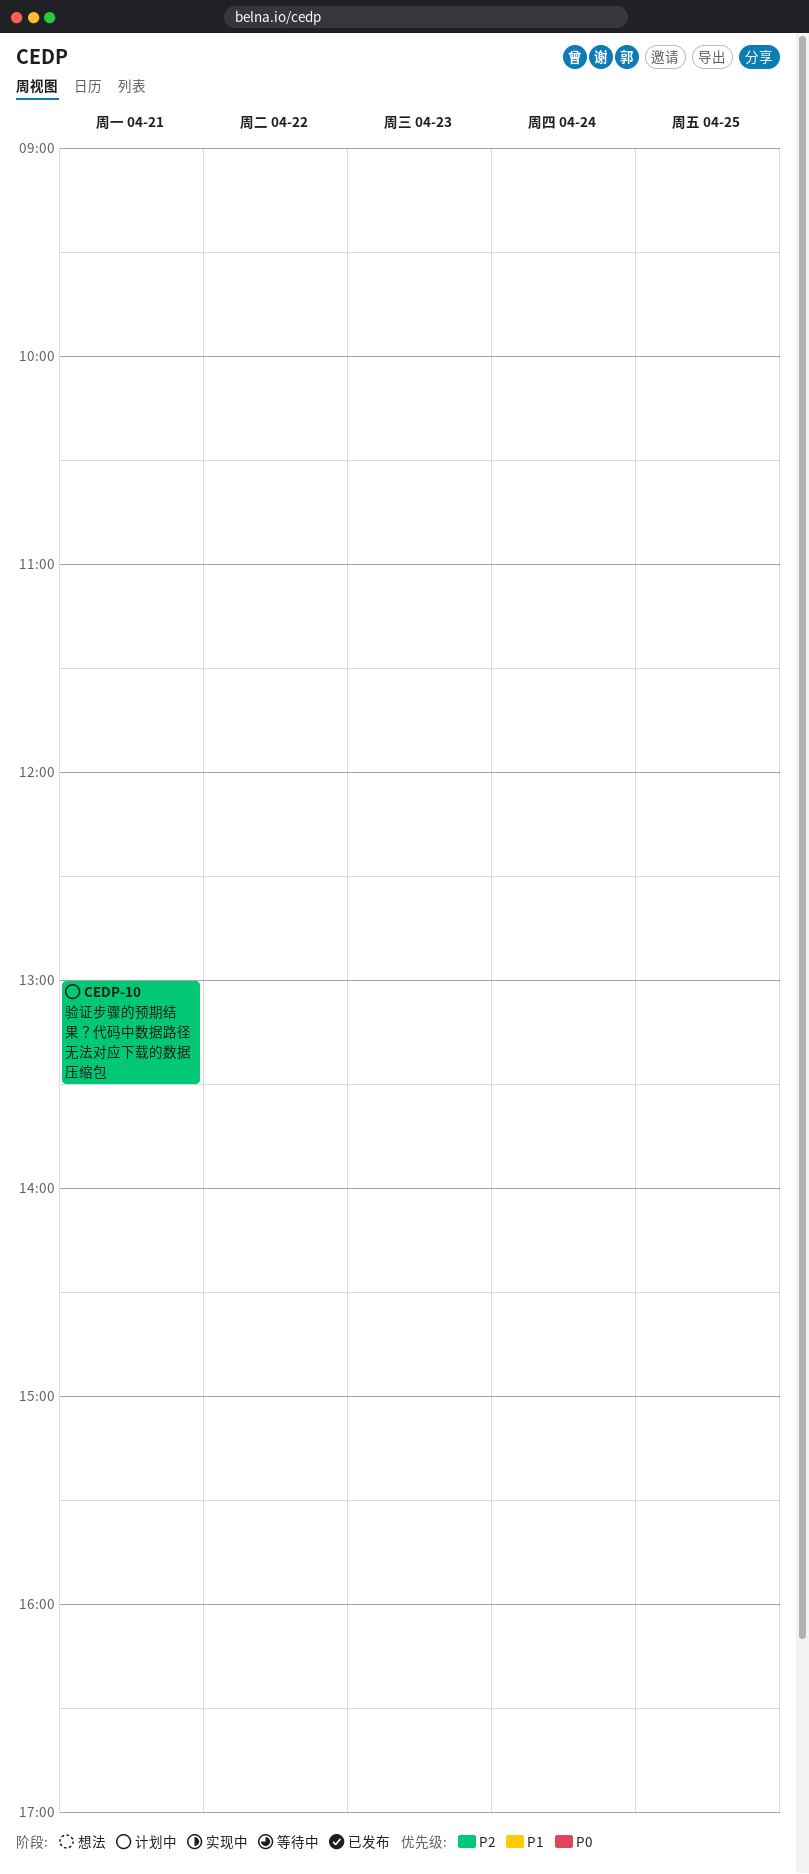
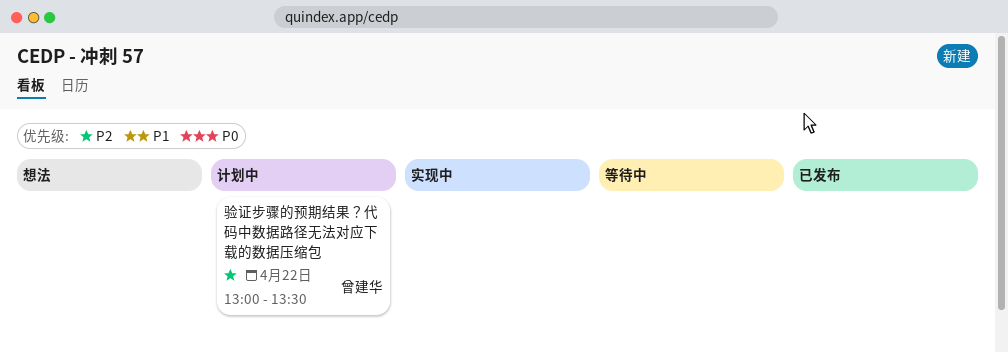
验证步骤的预期结果？代码中数据路径无法对应下载的数据压缩包, day: Apr 21 -> Apr 22

